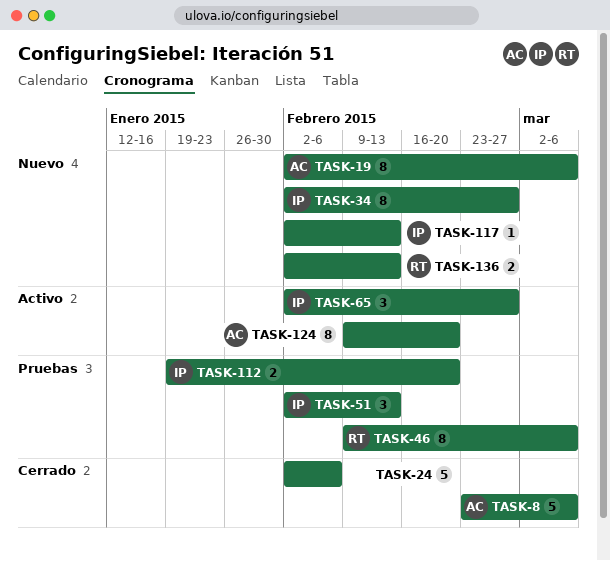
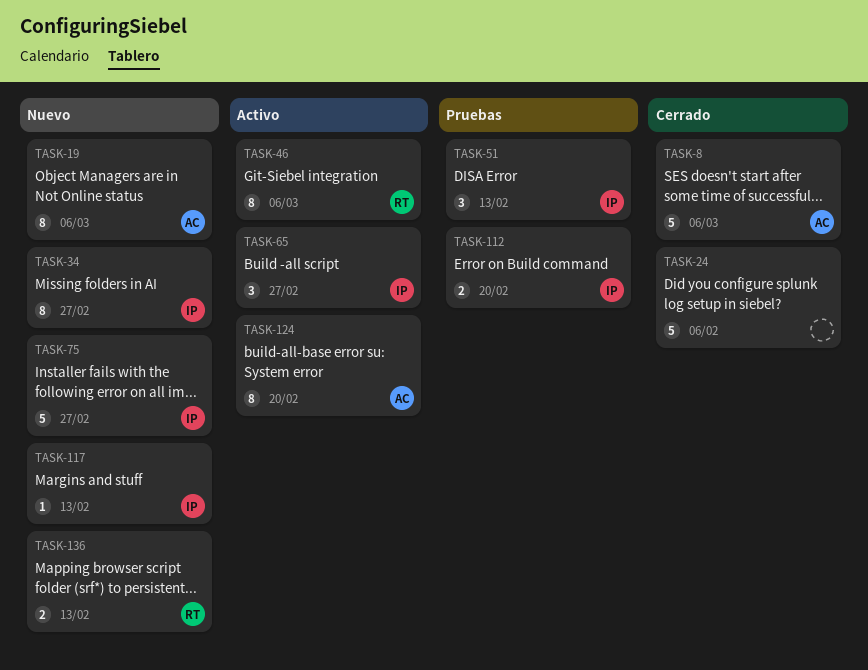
TASK-46, status: Pruebas -> Activo
TASK-75: none -> present

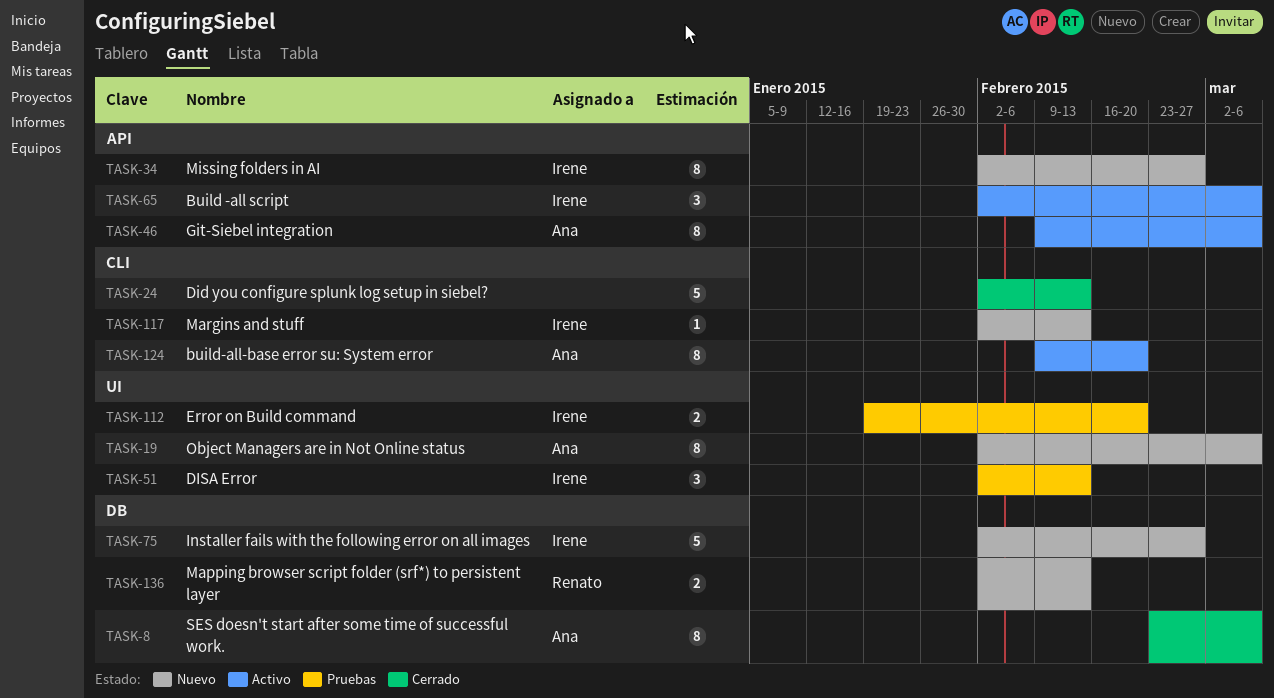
TASK-8, estimate: 5 -> 8
TASK-24, due: Feb 6 -> Feb 13
TASK-46, owner: Renato -> Ana
TASK-65, due: Feb 27 -> Mar 6

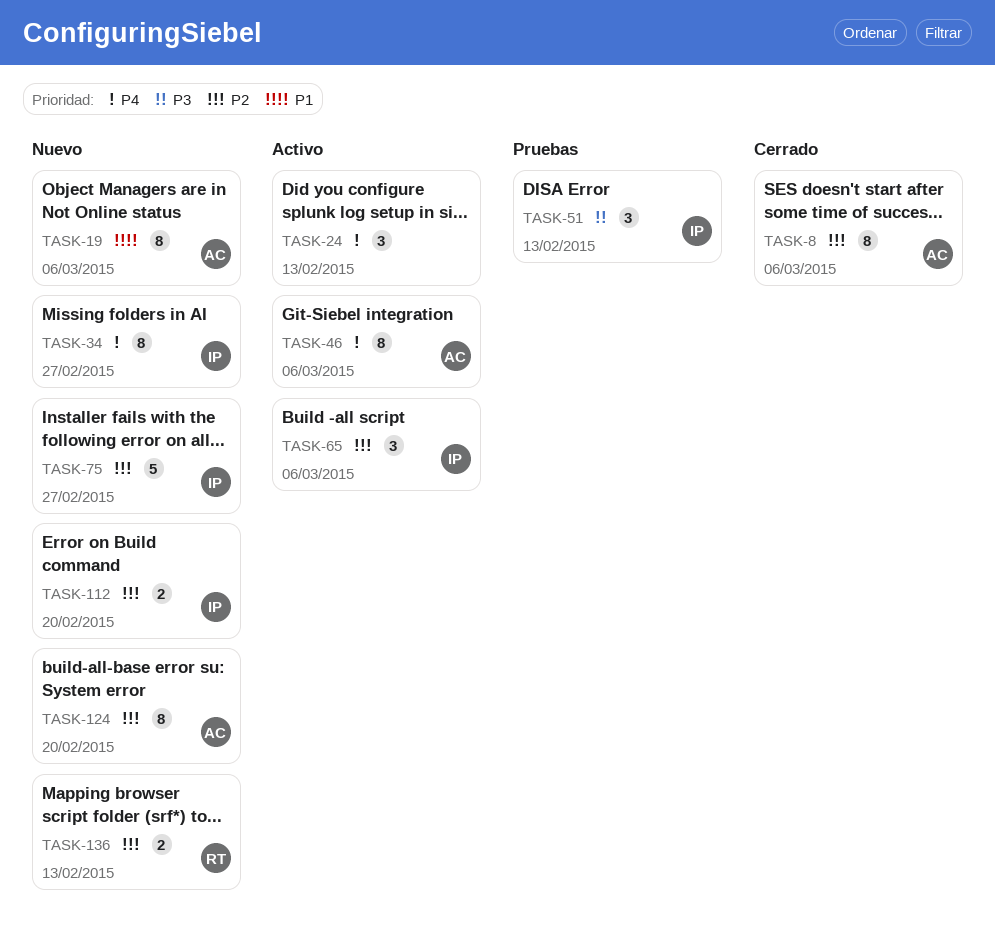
TASK-24, status: Cerrado -> Activo
TASK-24, estimate: 5 -> 3
TASK-112, status: Pruebas -> Nuevo
TASK-117: present -> none
TASK-124, status: Activo -> Nuevo

